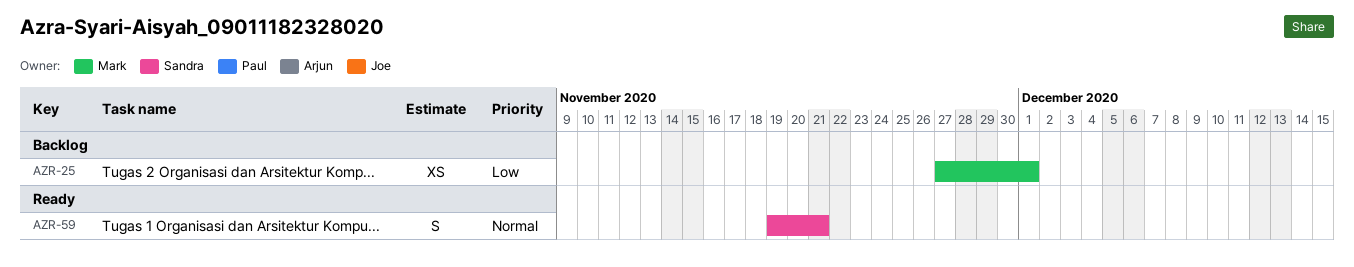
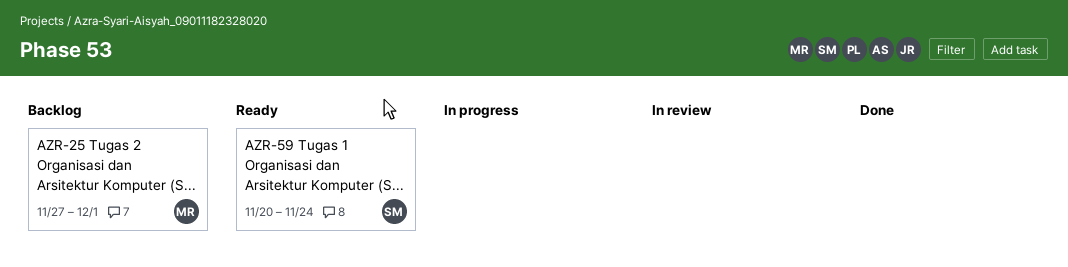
AZR-59, start: Nov 19 -> Nov 20
AZR-59, due: Nov 21 -> Nov 24

